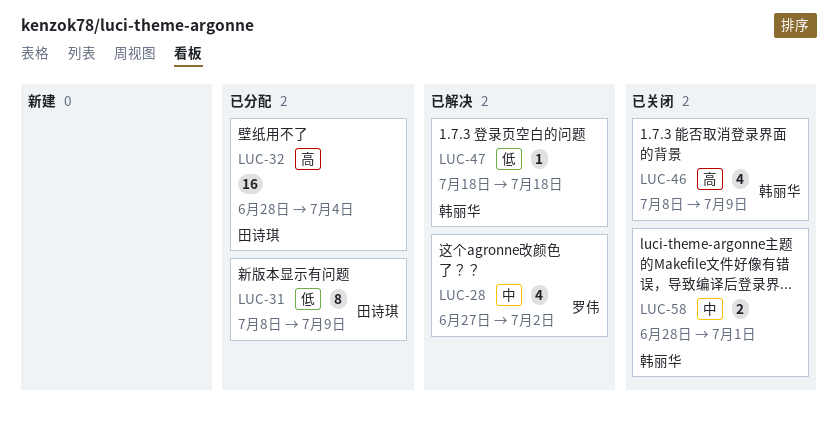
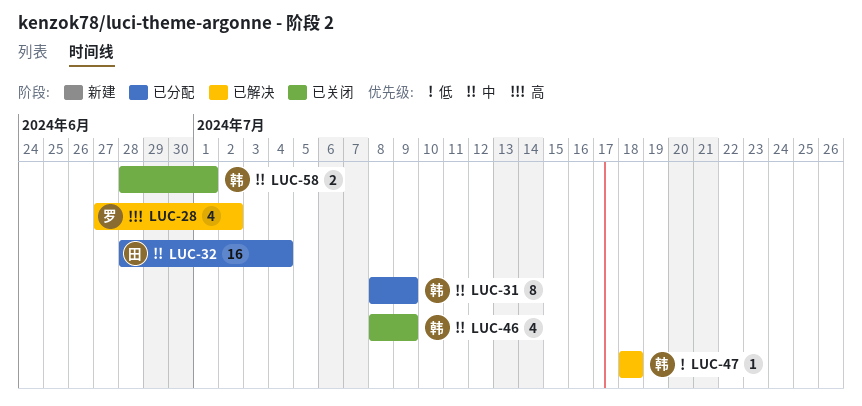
LUC-28, priority: 中 -> 高
LUC-31, owner: 田诗琪 -> 韩丽华
LUC-31, priority: 低 -> 中
LUC-32, priority: 高 -> 中
LUC-46, priority: 高 -> 中

